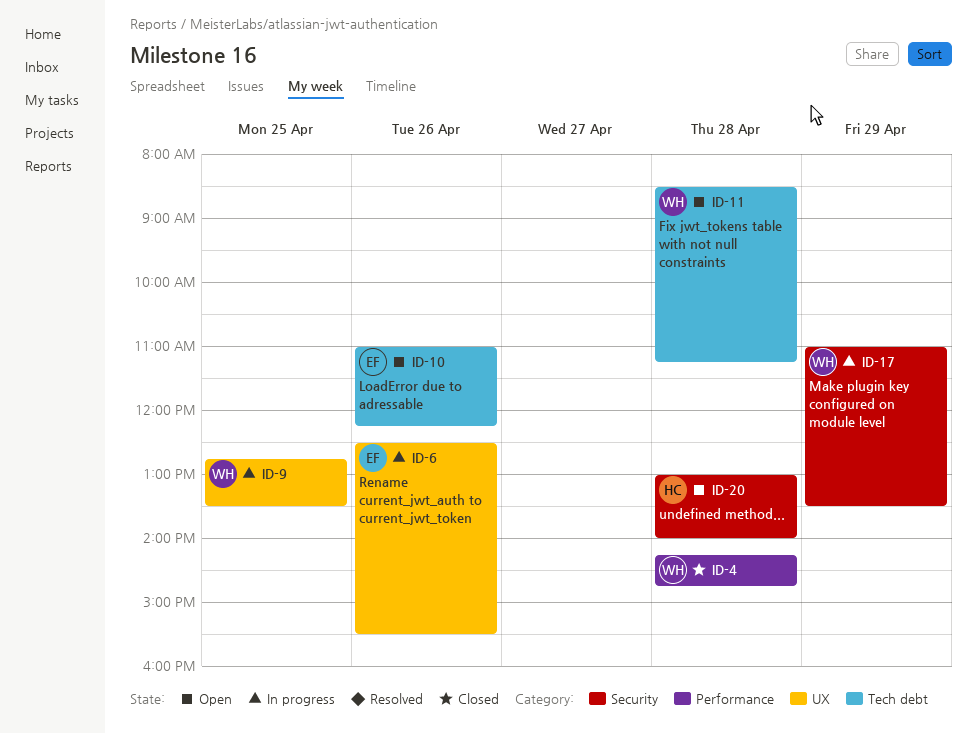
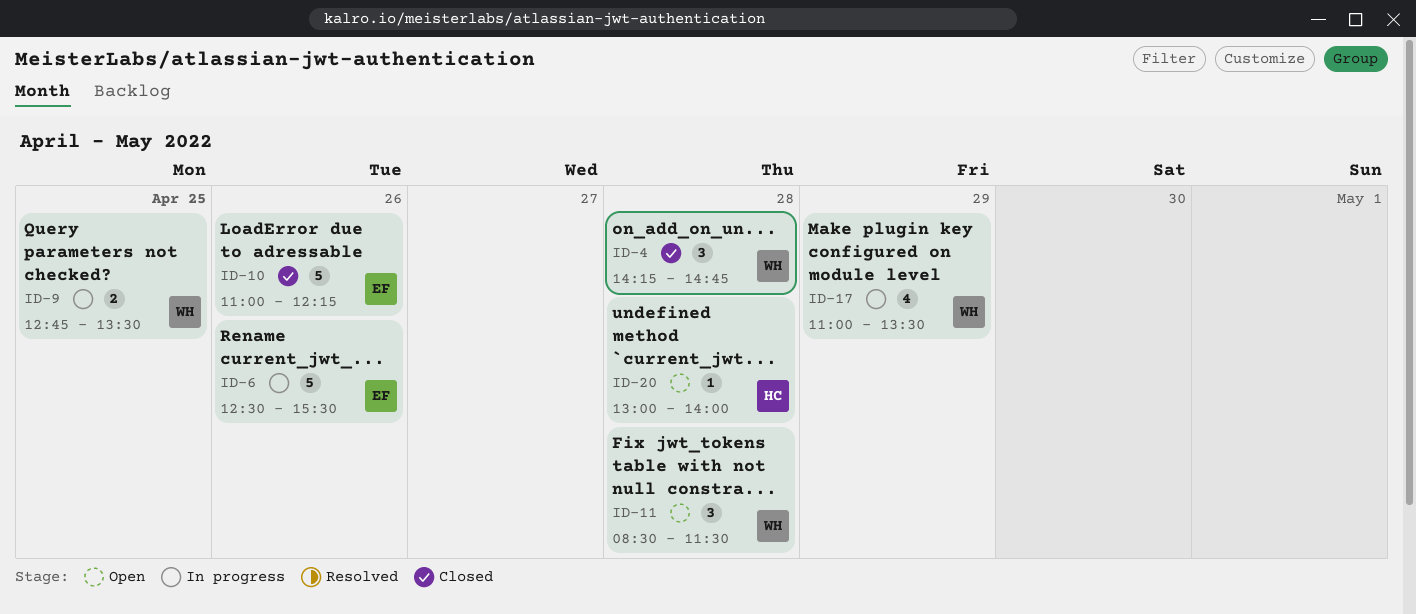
ID-10, status: Open -> Closed
ID-11, ends: 11:15 -> 11:30

